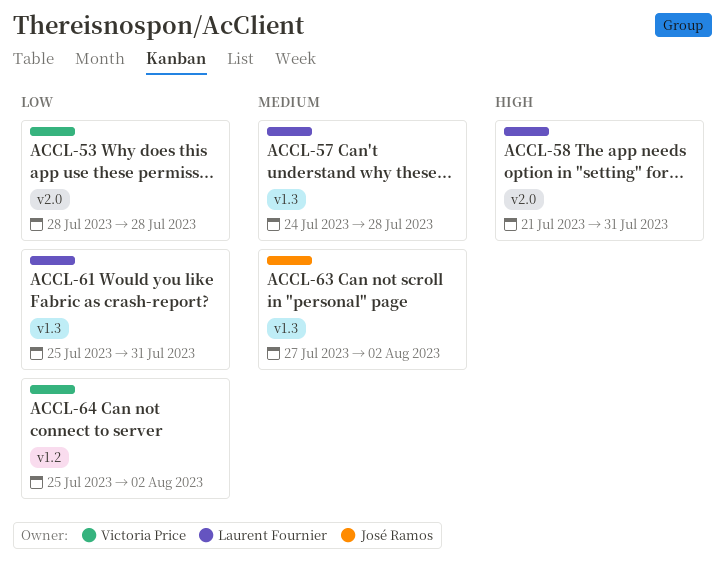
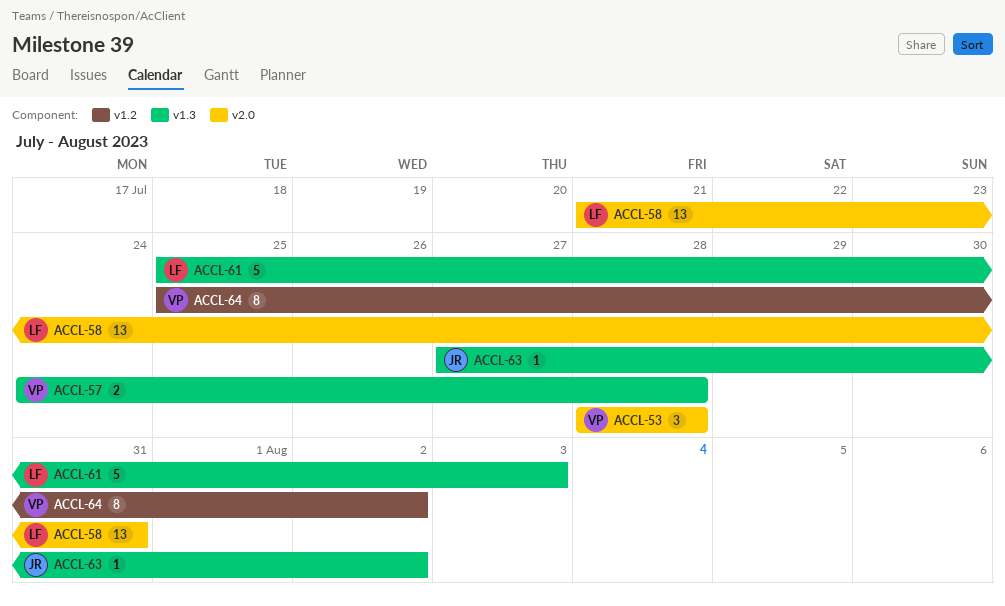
ACCL-57, owner: Laurent Fournier -> Victoria Price
ACCL-61, due: Jul 31 -> Aug 3

